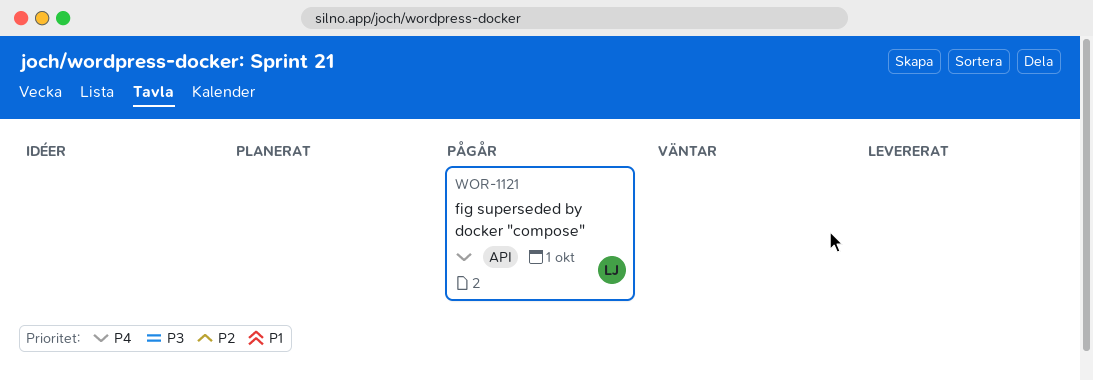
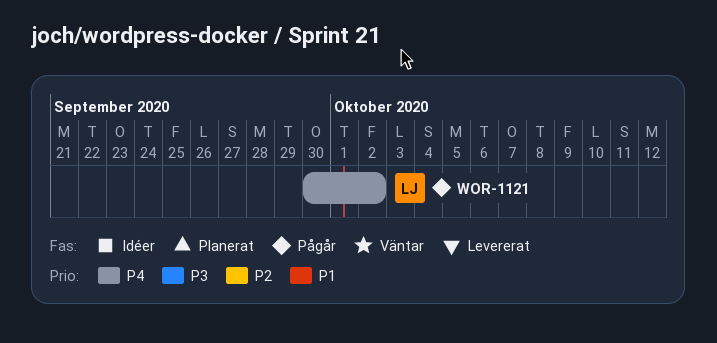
WOR-1121, due: Oct 1 -> Oct 2

